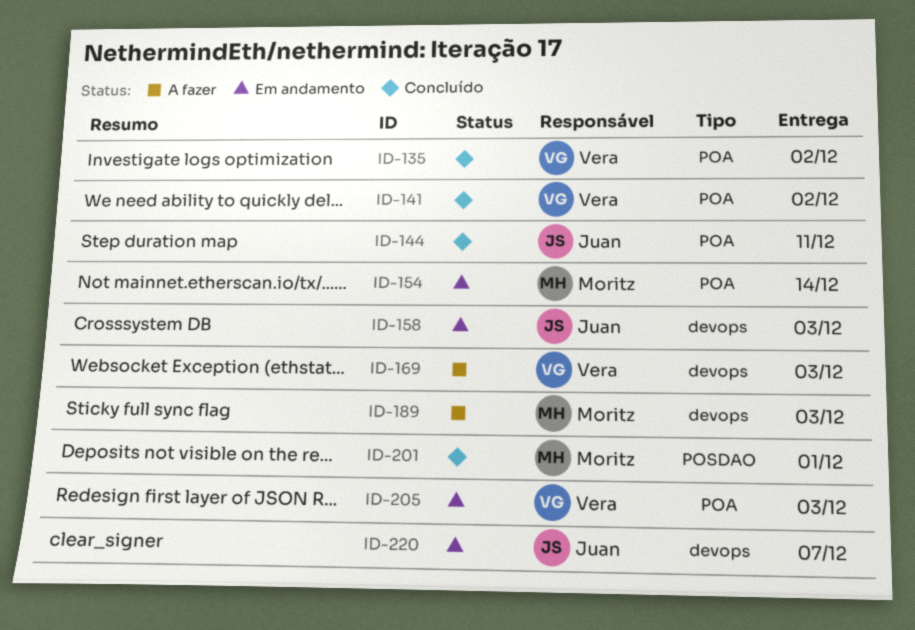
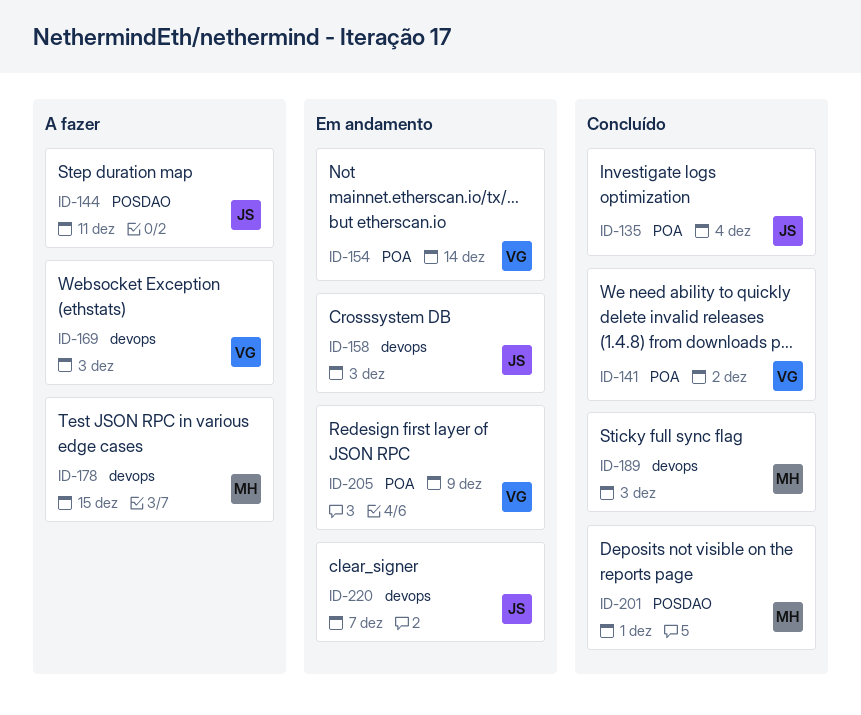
ID-135, owner: Vera -> Juan
ID-135, due: Dec 2 -> Dec 4
ID-144, status: Concluído -> A fazer
ID-144, label: POA -> POSDAO
ID-154, owner: Moritz -> Vera
ID-178: none -> present
ID-189, status: A fazer -> Concluído
ID-205, due: Dec 3 -> Dec 9

